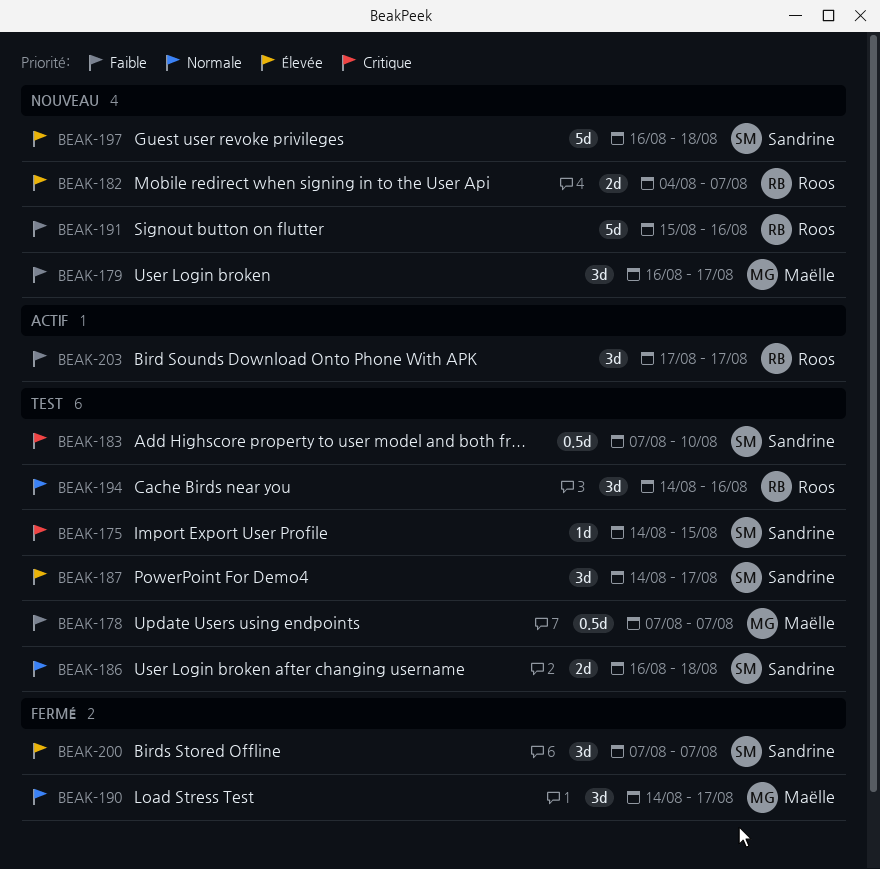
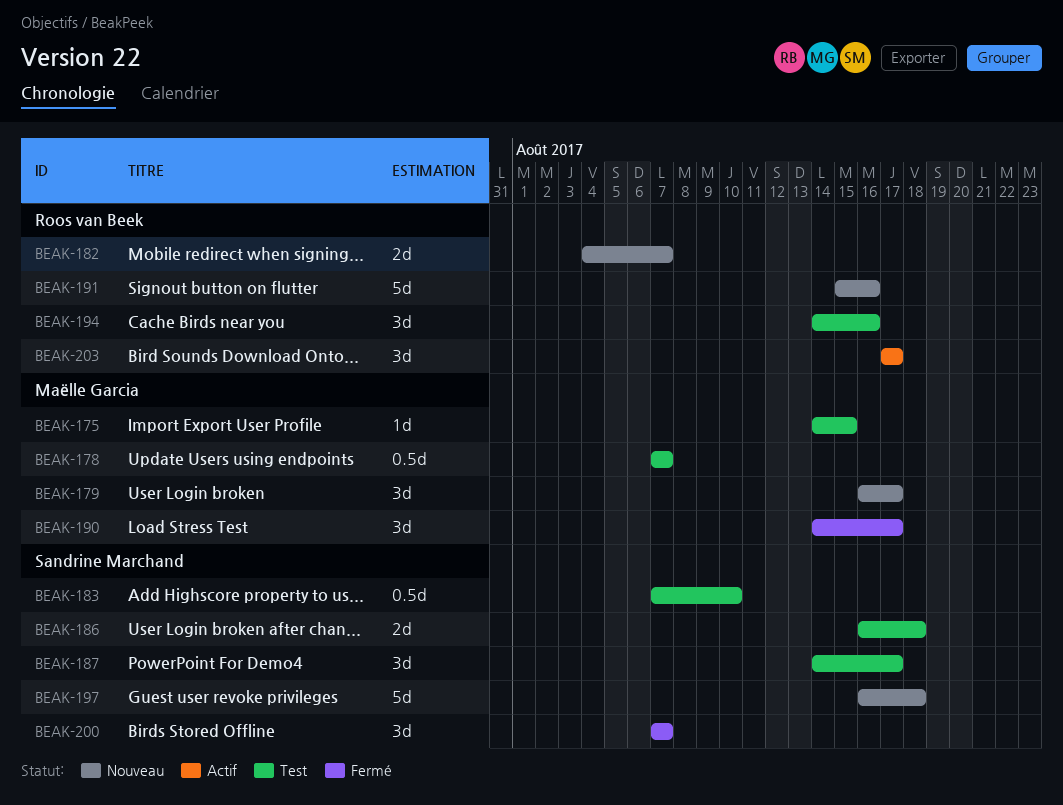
BEAK-175, owner: Sandrine Marchand -> Maëlle Garcia

